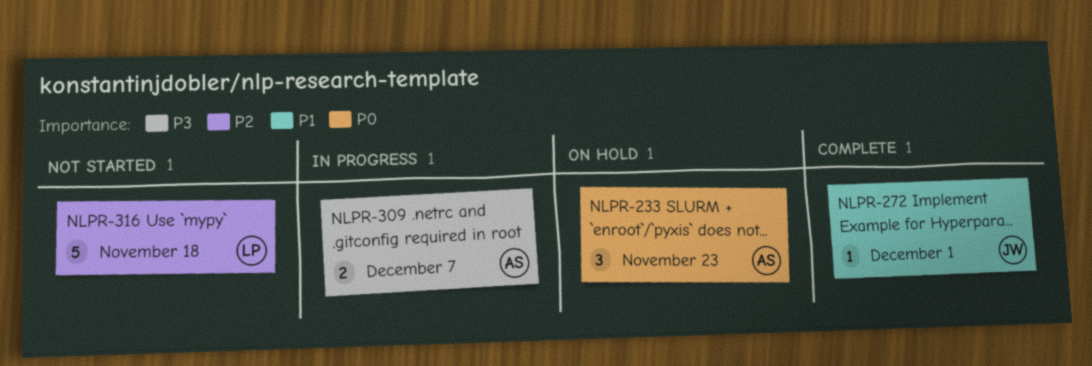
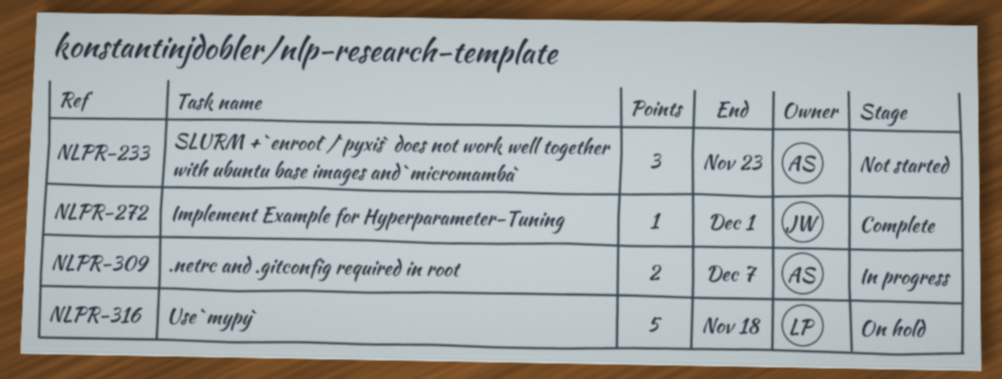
NLPR-233, status: On hold -> Not started
NLPR-316, status: Not started -> On hold

